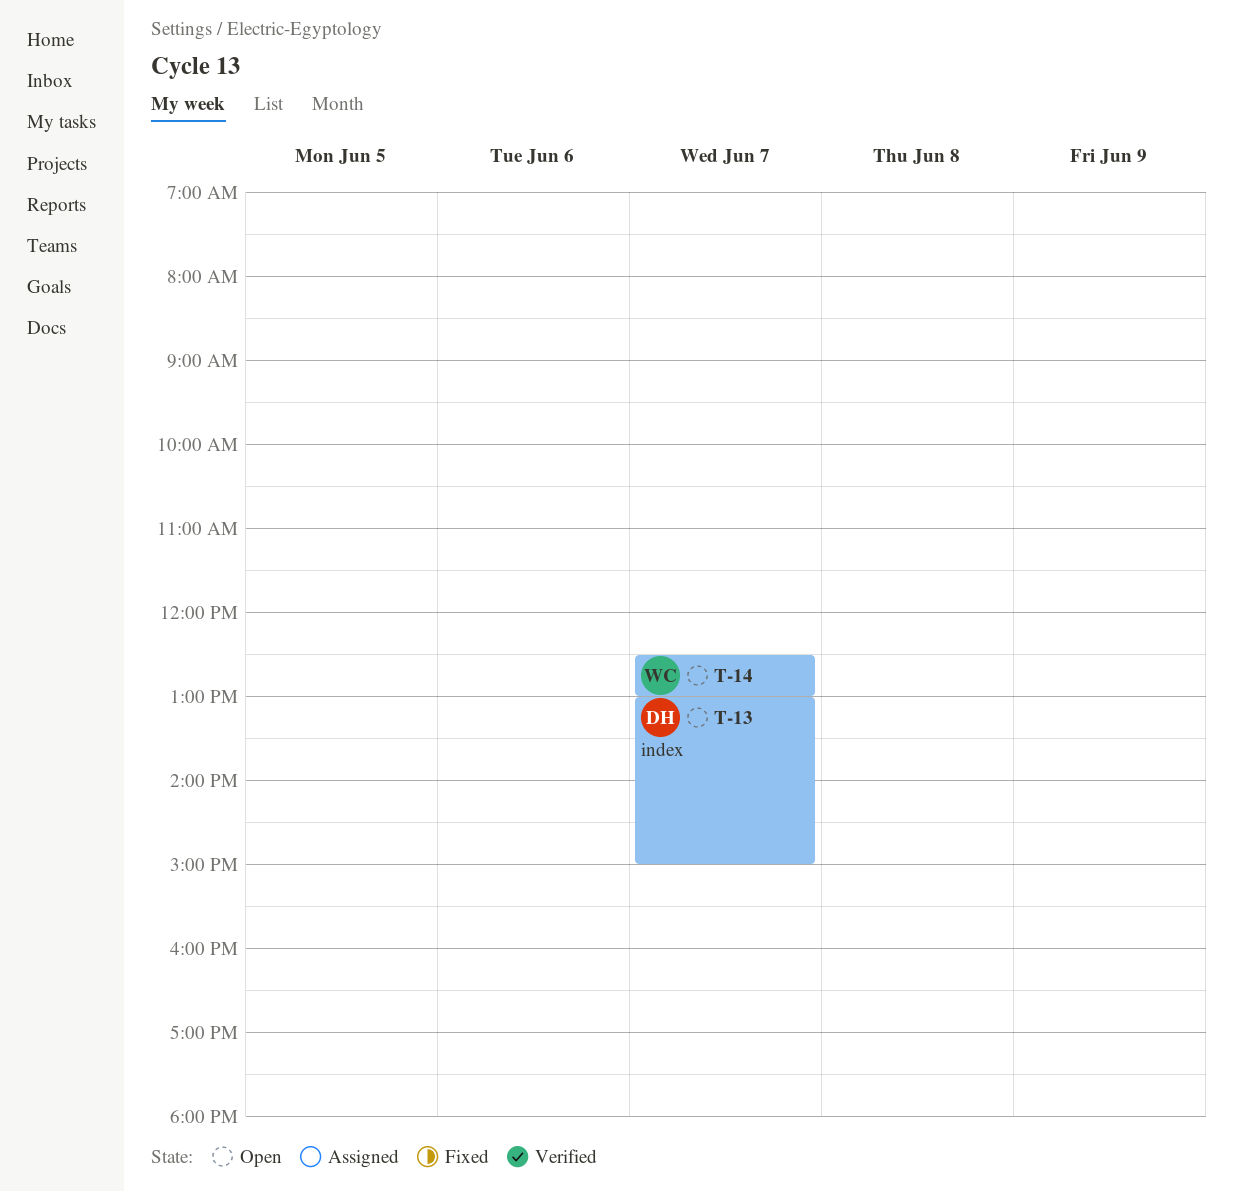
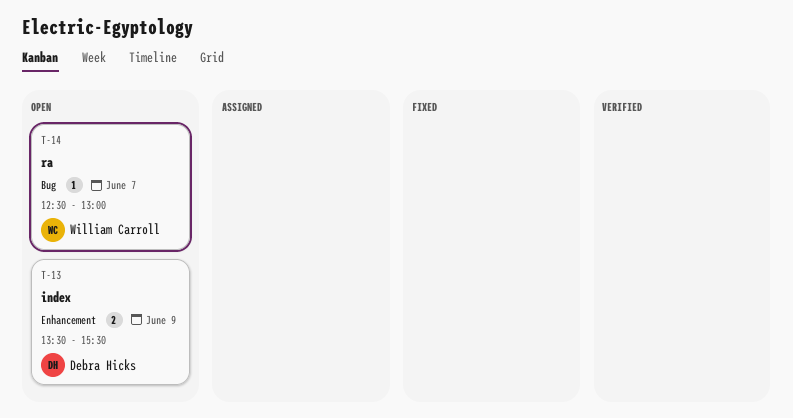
T-13, day: Jun 7 -> Jun 9
T-13, begins: 13:00 -> 13:30
T-13, ends: 15:00 -> 15:30

